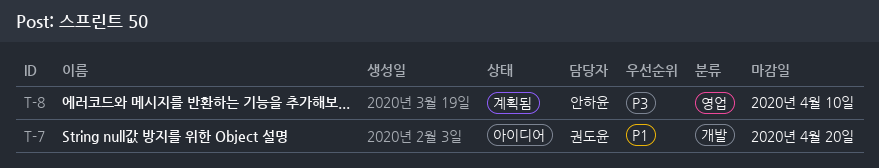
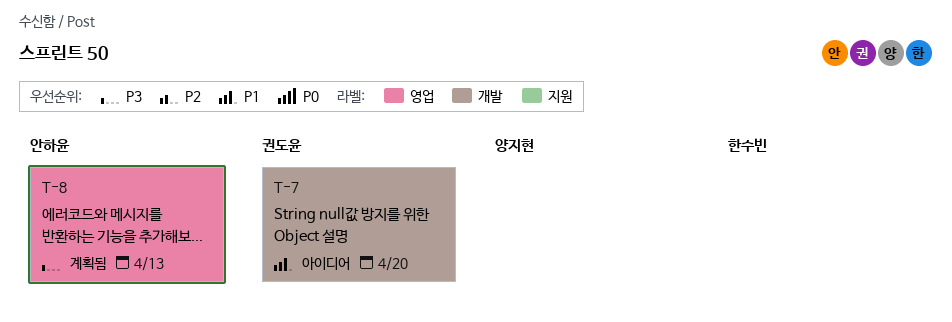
T-8, due: Apr 10 -> Apr 13

